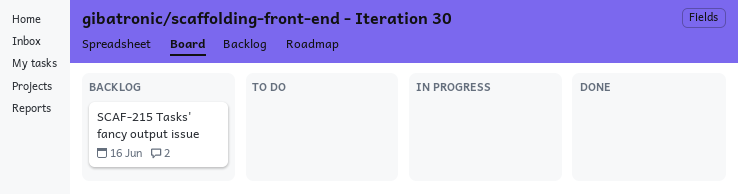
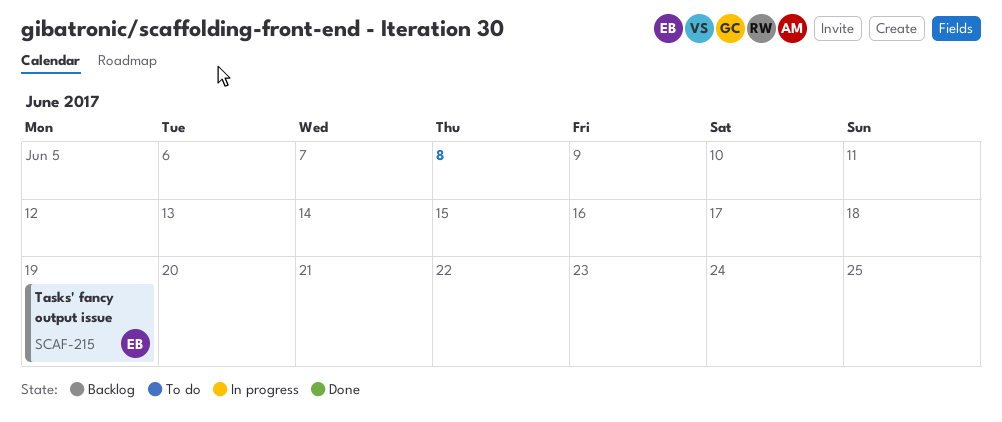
SCAF-215, due: Jun 16 -> Jun 19

